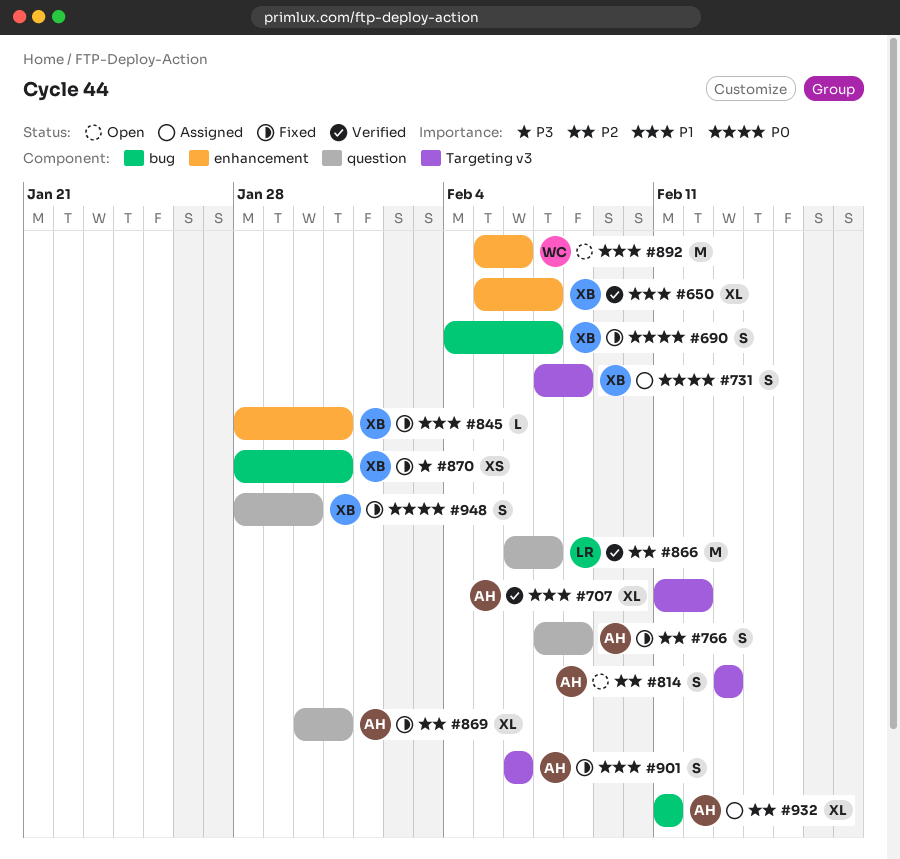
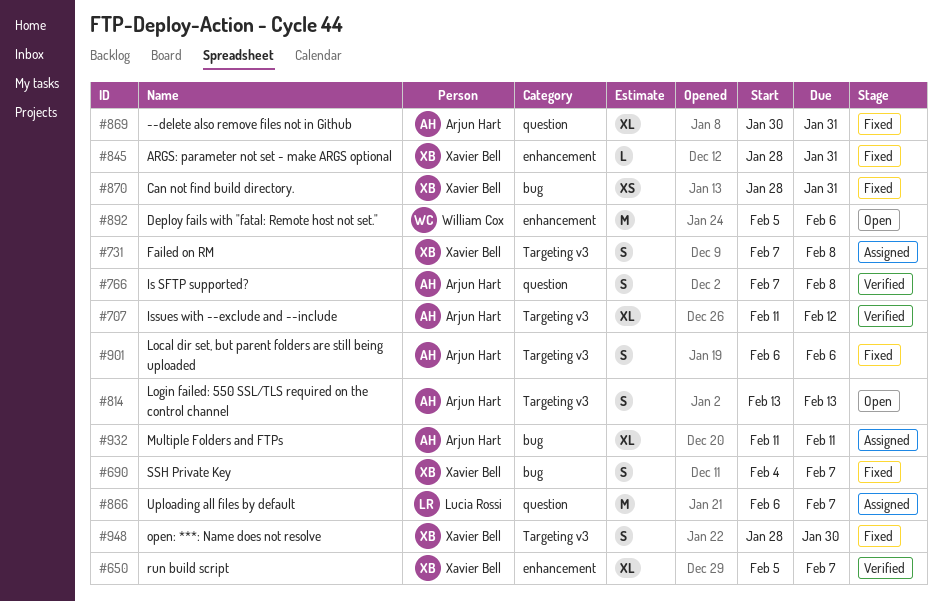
#766, status: Fixed -> Verified
#866, status: Verified -> Assigned
#948, label: question -> Targeting v3

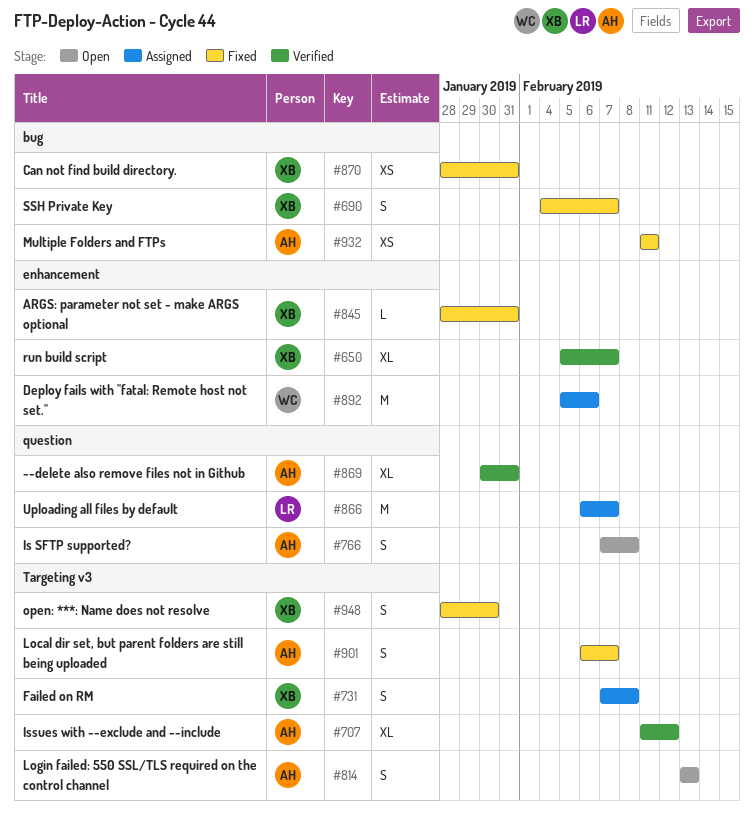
#766, status: Verified -> Open
#869, status: Fixed -> Verified
#892, status: Open -> Assigned
#901, due: Feb 6 -> Feb 7
#932, status: Assigned -> Fixed
#932, estimate: XL -> XS

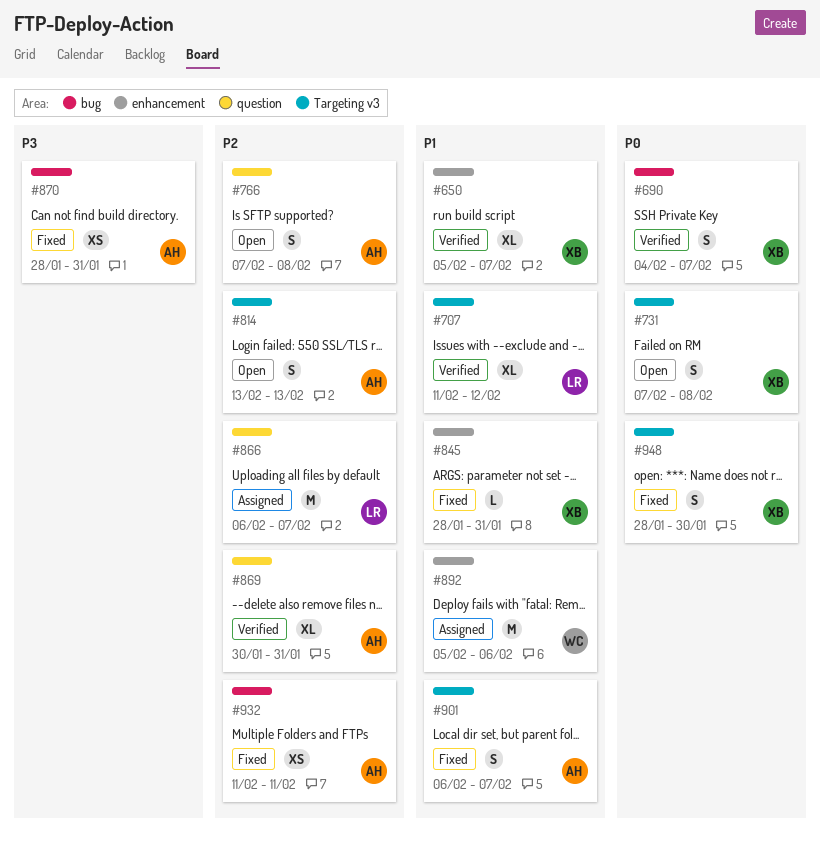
#690, status: Fixed -> Verified
#707, owner: AH -> LR
#731, status: Assigned -> Open
#870, owner: XB -> AH

